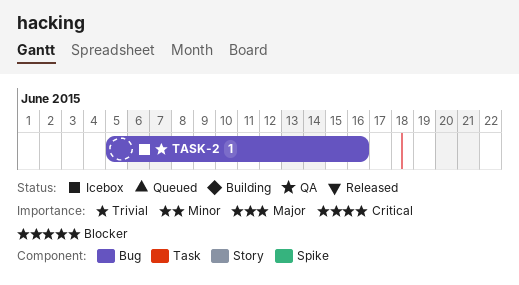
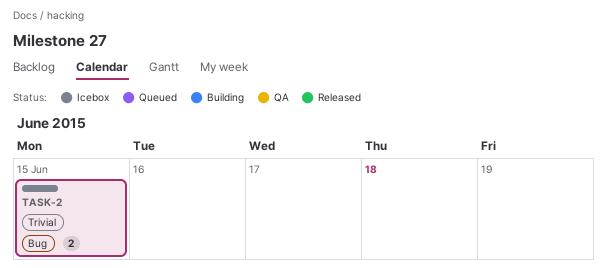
TASK-2, estimate: 1 -> 2
TASK-2, due: Jun 16 -> Jun 15

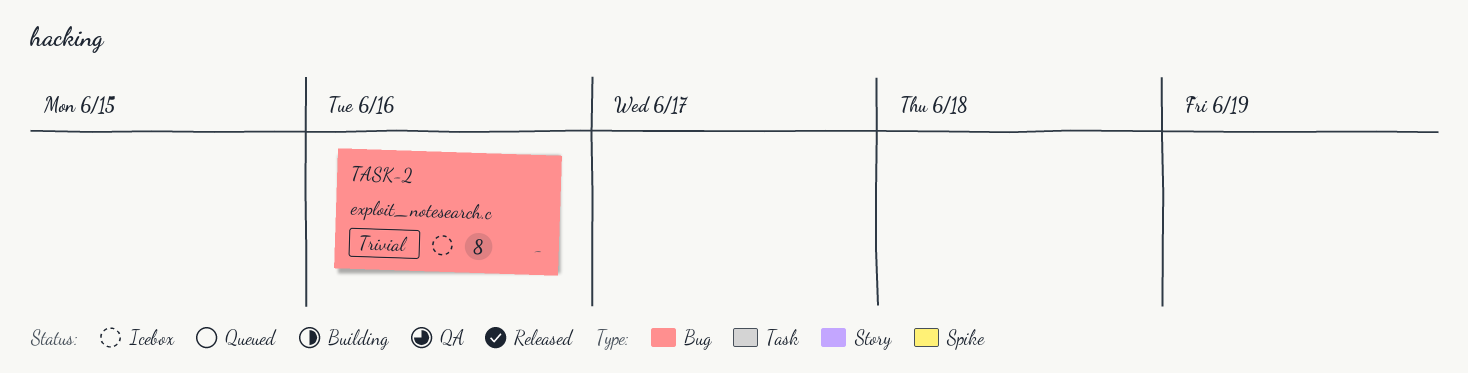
TASK-2, estimate: 2 -> 8
TASK-2, due: Jun 15 -> Jun 16

